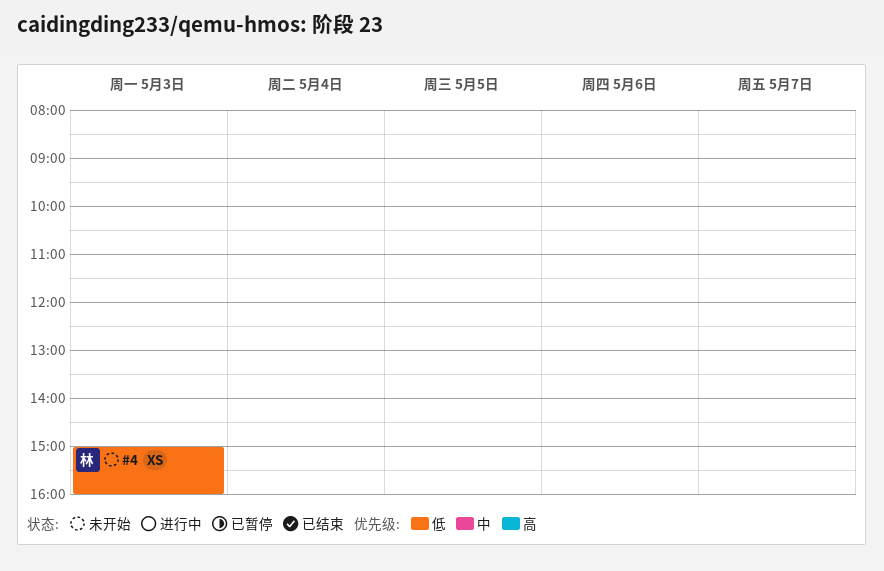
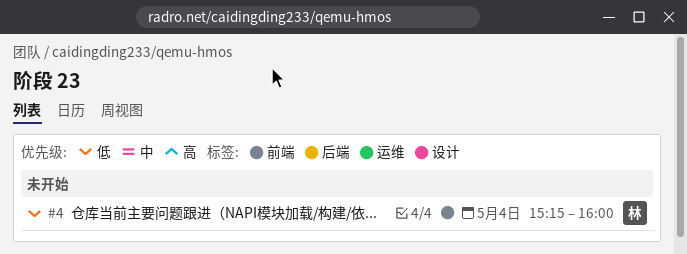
#4, day: May 3 -> May 4
#4, begins: 15:00 -> 15:15

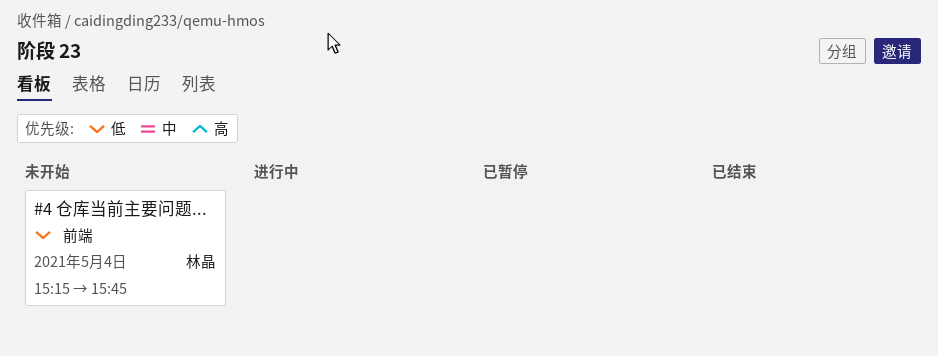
#4, ends: 16:00 -> 15:45

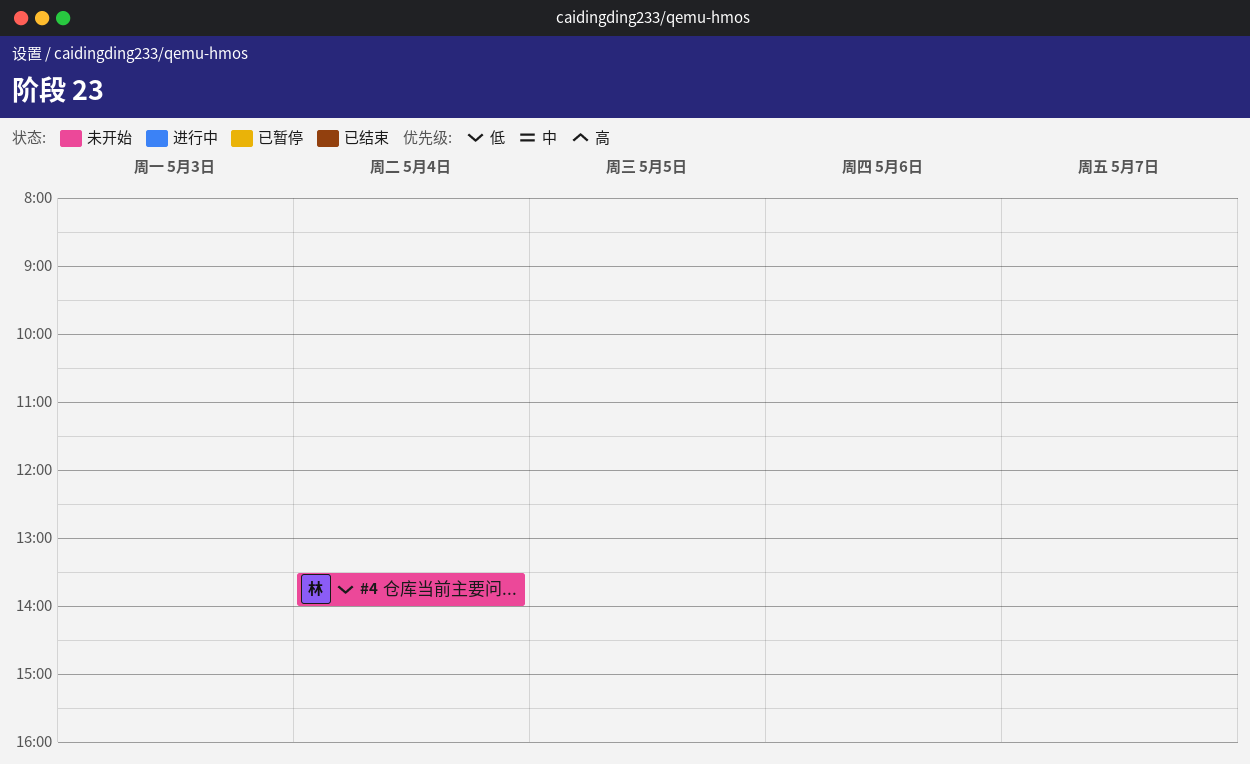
#4, begins: 15:15 -> 13:30
#4, ends: 15:45 -> 14:00

